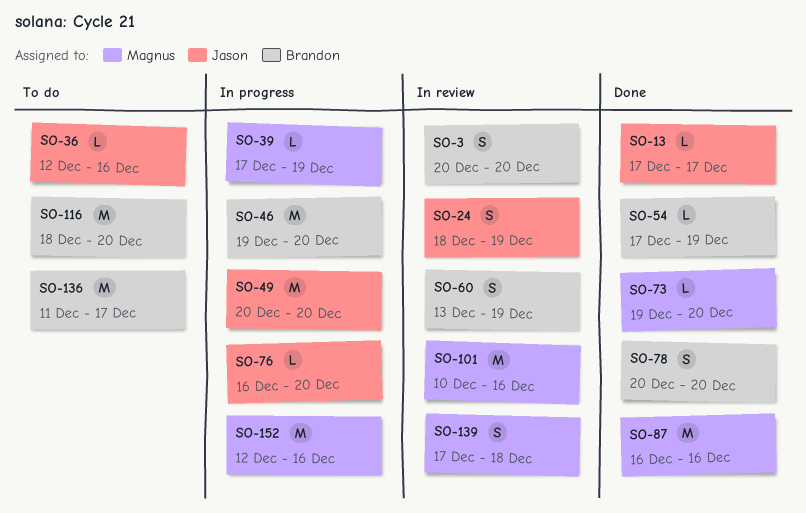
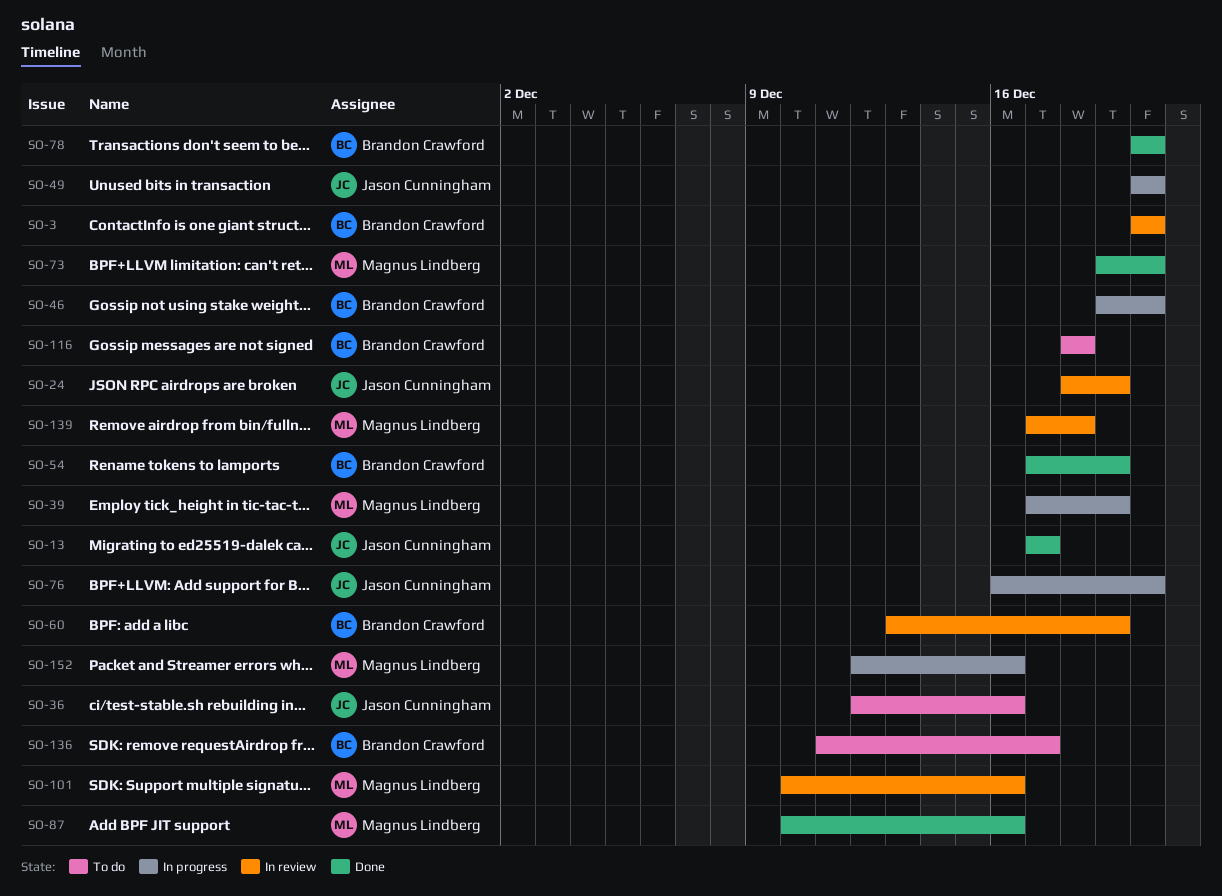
SO-87, start: Dec 16 -> Dec 10
SO-116, due: Dec 20 -> Dec 18

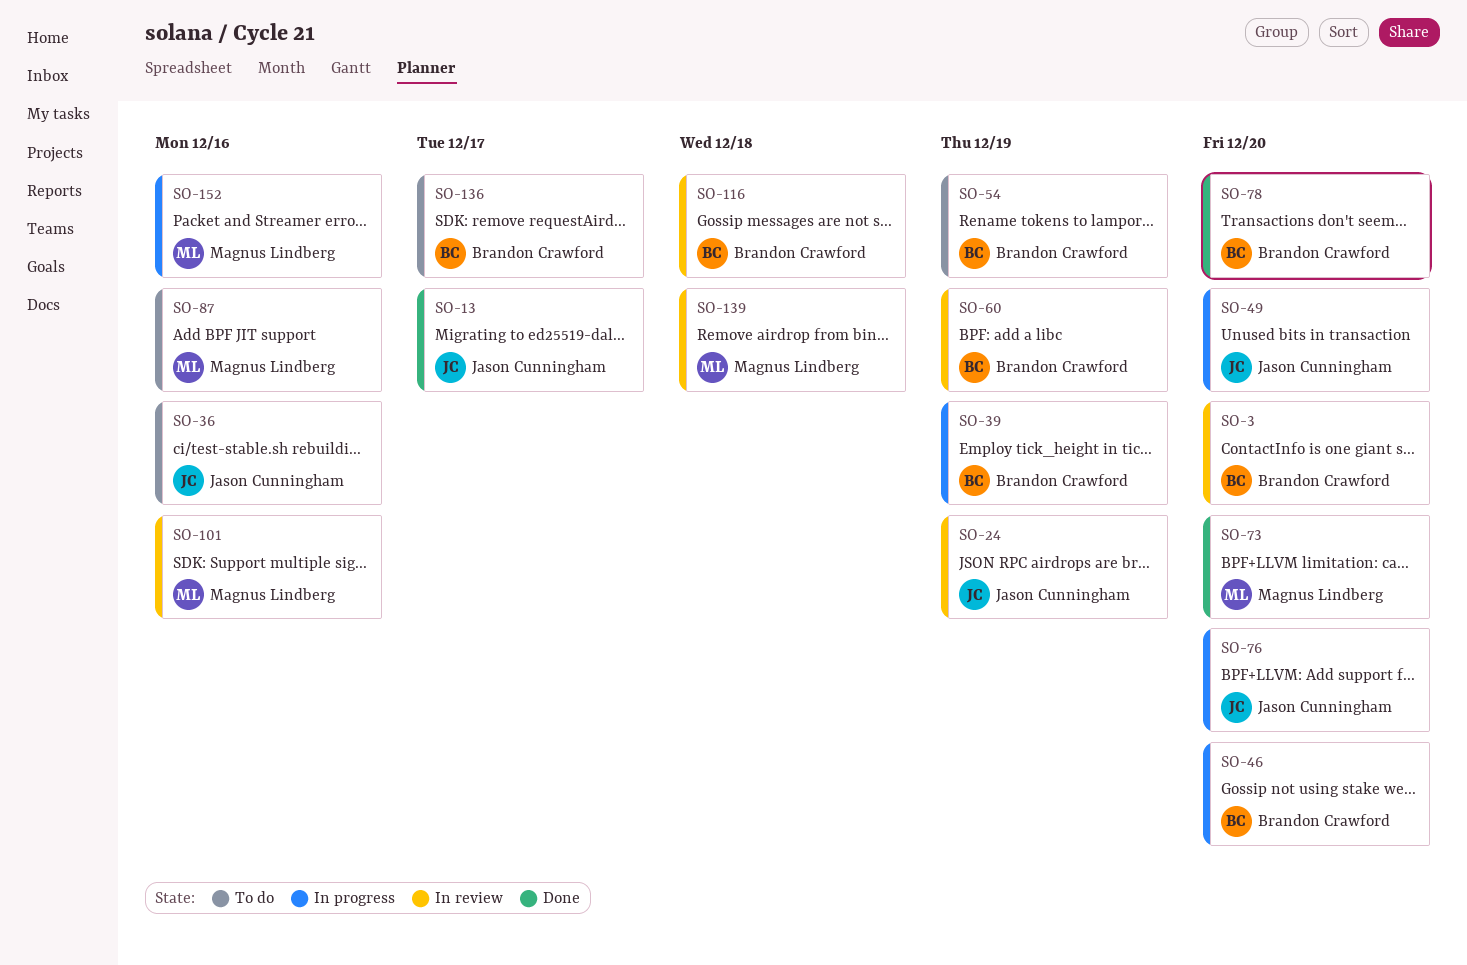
SO-39, owner: Magnus Lindberg -> Brandon Crawford
SO-54, status: Done -> To do
SO-87, status: Done -> To do
SO-116, status: To do -> In review

